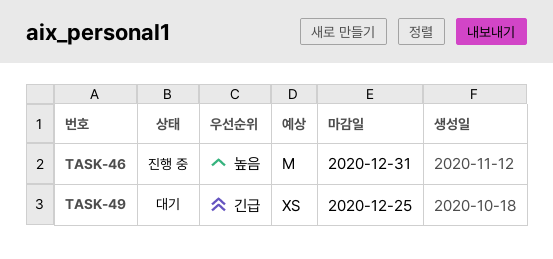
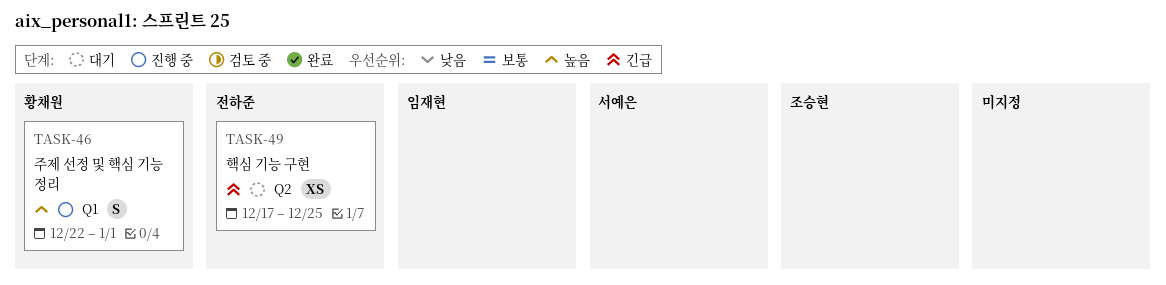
TASK-46, estimate: M -> S
TASK-46, due: Dec 31 -> Jan 1

